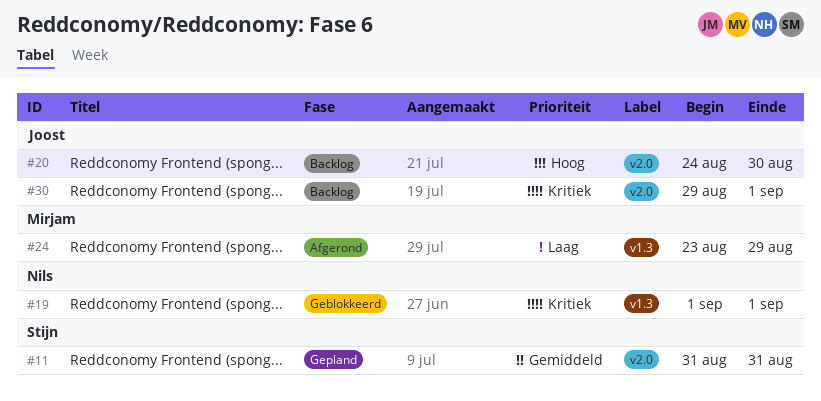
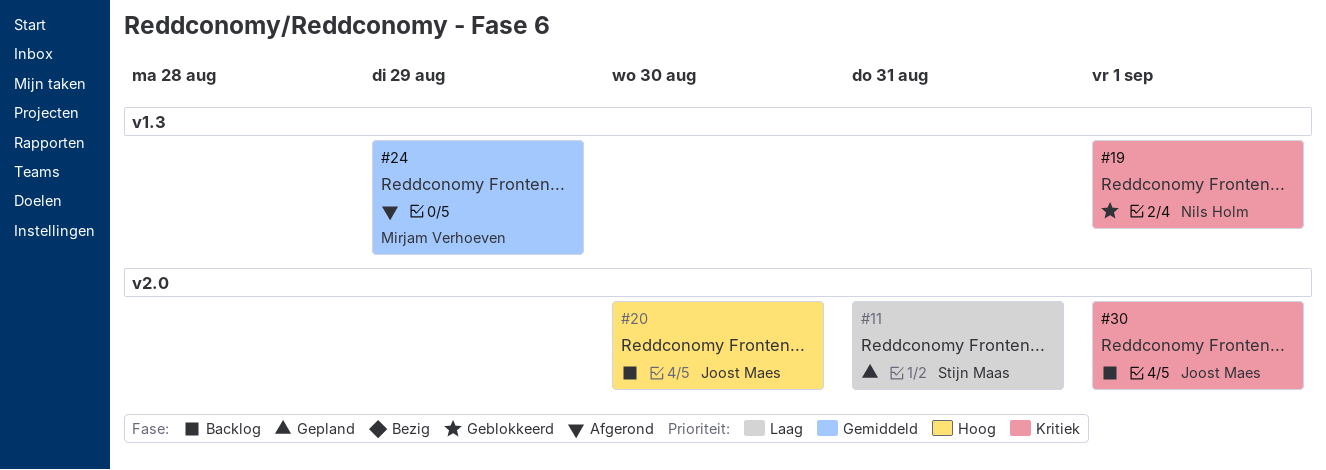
#11, priority: Gemiddeld -> Laag
#24, priority: Laag -> Gemiddeld

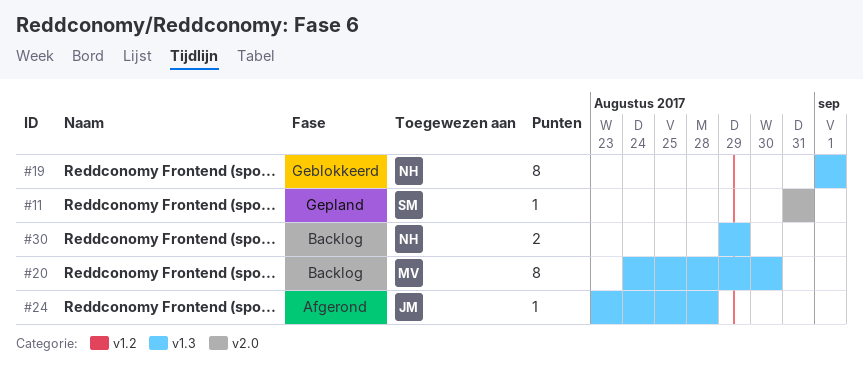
#20, owner: Joost Maes -> Mirjam Verhoeven
#20, label: v2.0 -> v1.3
#24, owner: Mirjam Verhoeven -> Joost Maes
#24, due: Aug 29 -> Aug 28
#30, owner: Joost Maes -> Nils Holm
#30, label: v2.0 -> v1.3
#30, due: Sep 1 -> Aug 29

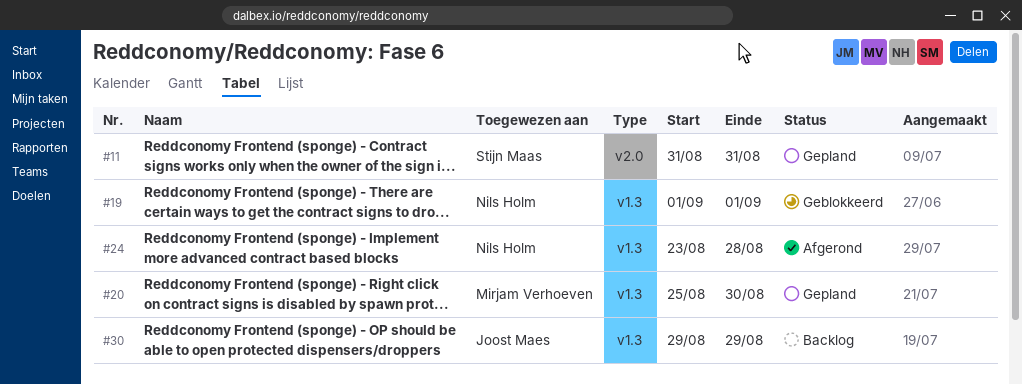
#20, status: Backlog -> Gepland
#20, start: Aug 24 -> Aug 25
#24, owner: Joost Maes -> Nils Holm
#30, owner: Nils Holm -> Joost Maes

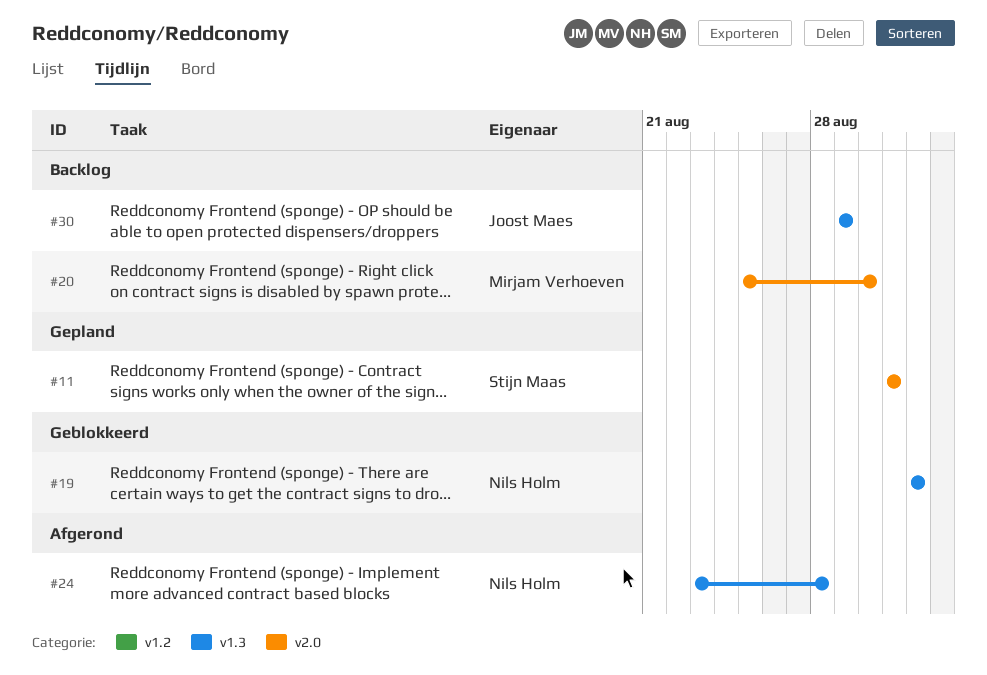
#20, status: Gepland -> Backlog
#20, label: v1.3 -> v2.0

